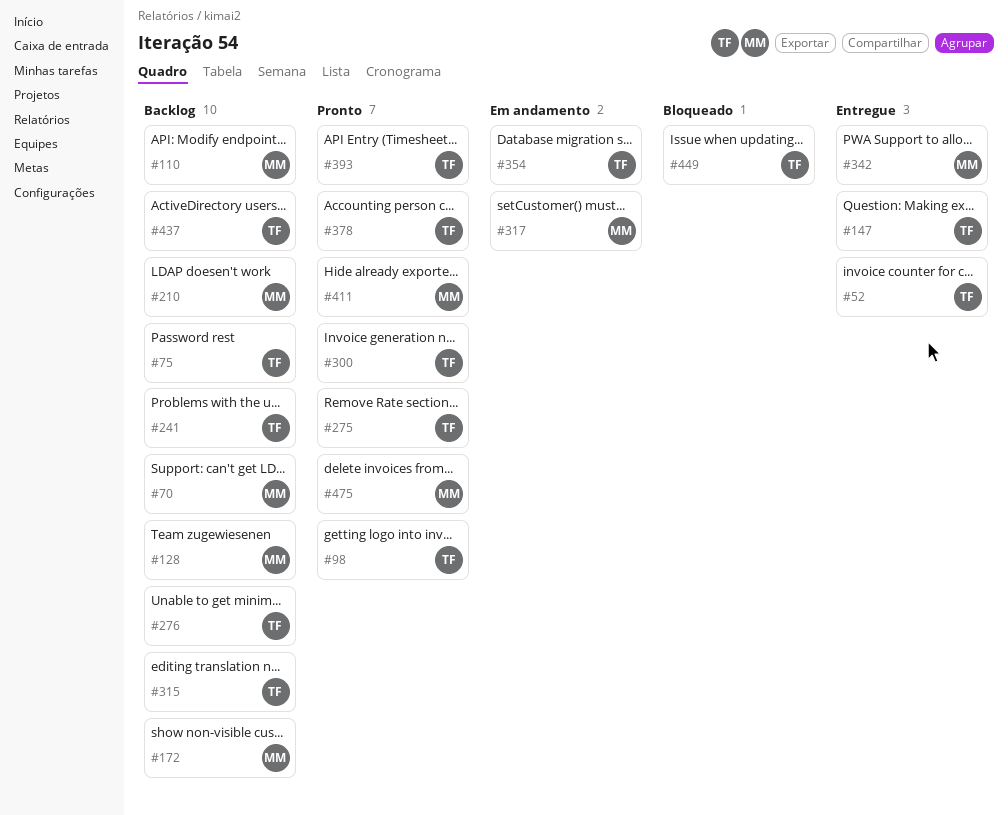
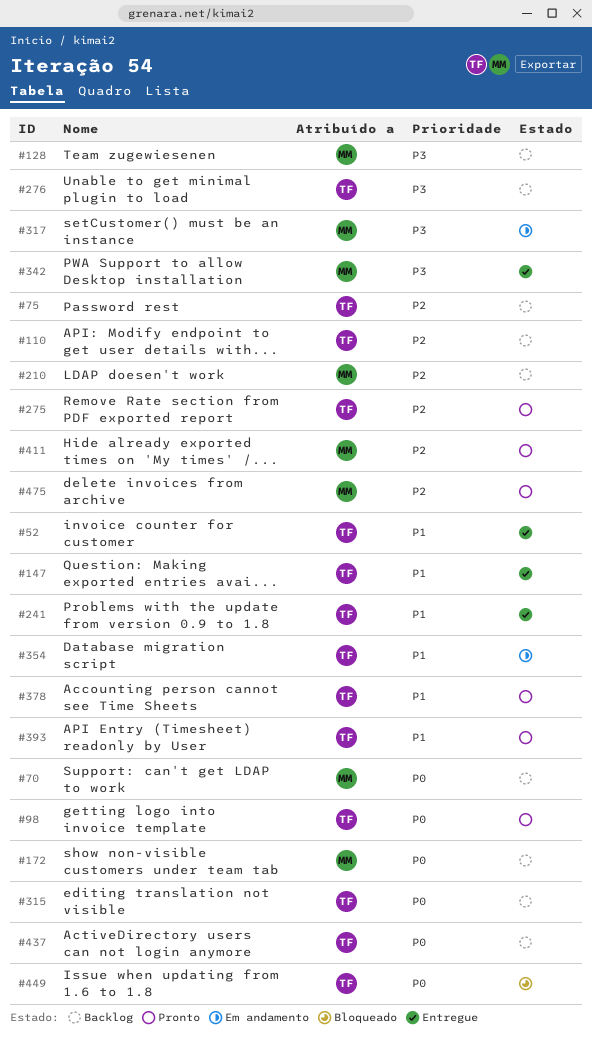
#110, owner: MM -> TF
#241, status: Backlog -> Entregue
#300: present -> none

